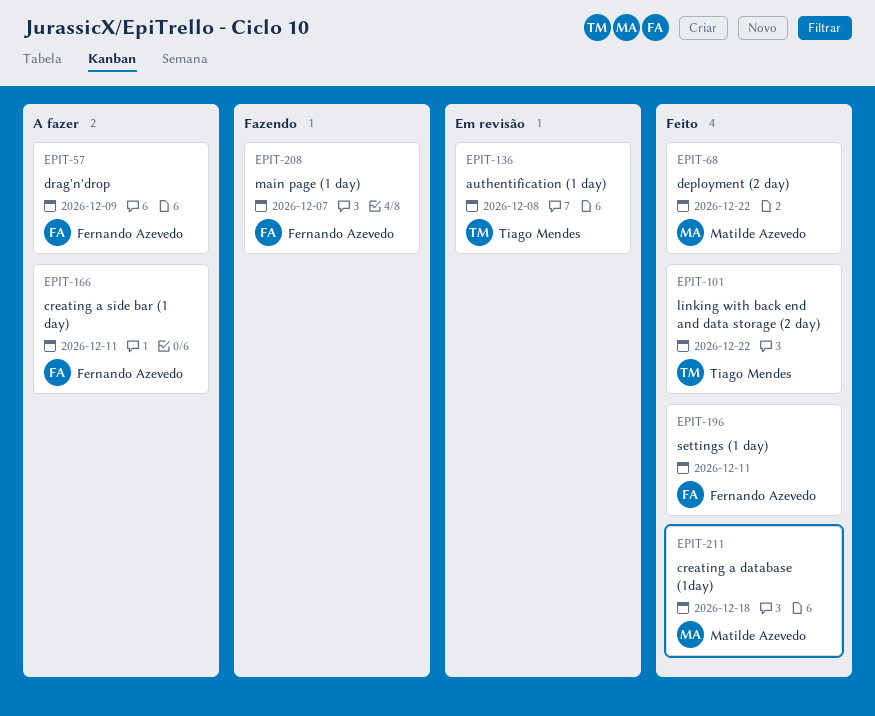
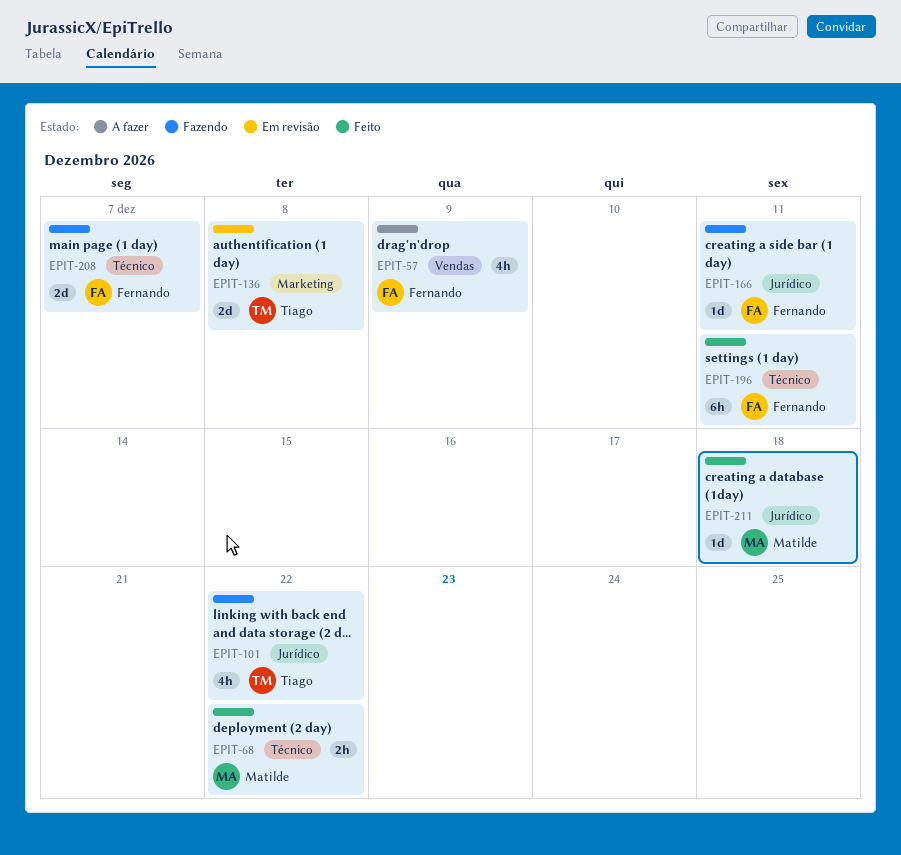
EPIT-101, status: Feito -> Fazendo
EPIT-166, status: A fazer -> Fazendo

